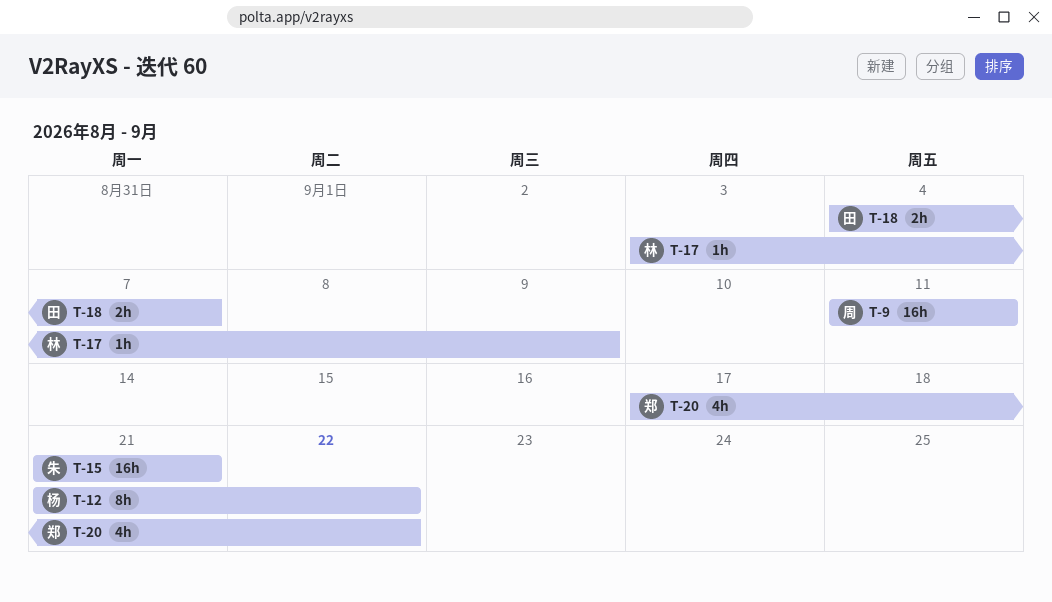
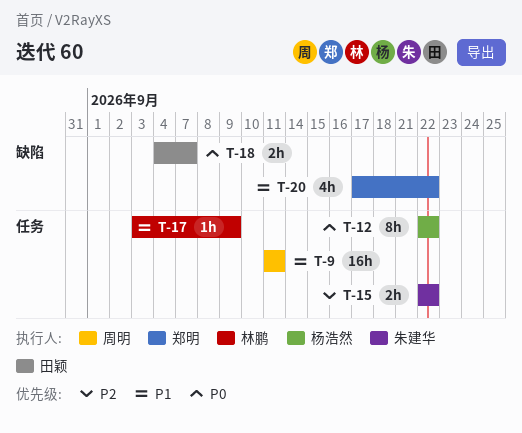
T-12, start: Sep 21 -> Sep 22
T-15, estimate: 16h -> 2h
T-15, start: Sep 21 -> Sep 22
T-15, due: Sep 21 -> Sep 22

